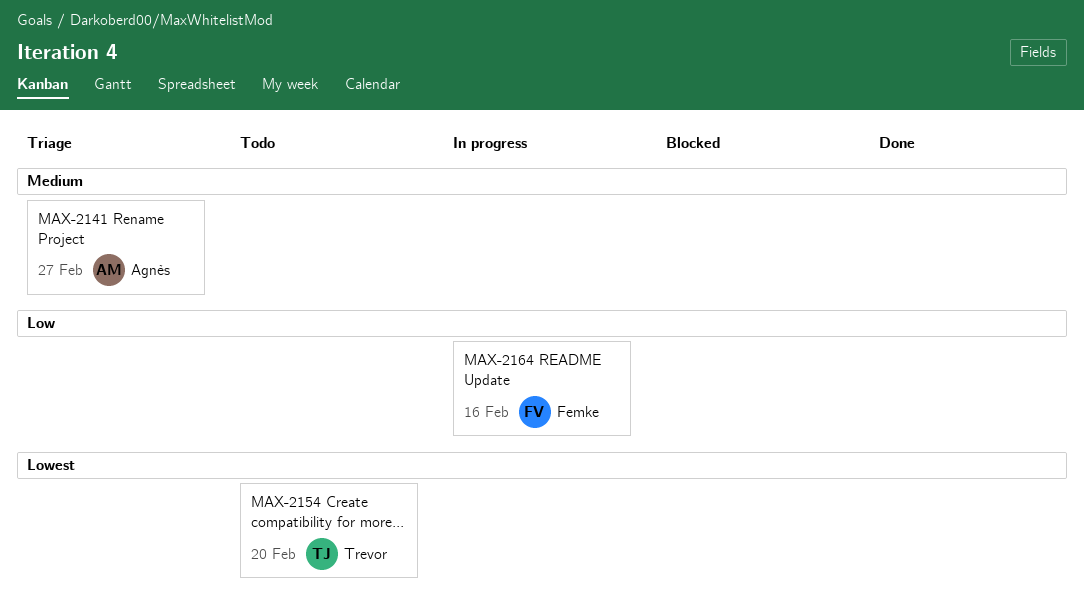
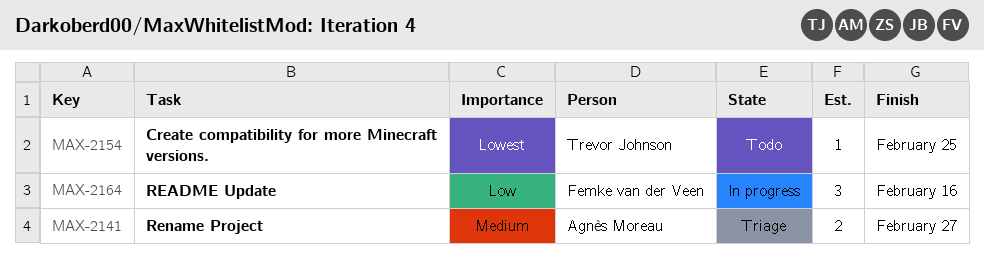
MAX-2154, due: Feb 20 -> Feb 25

